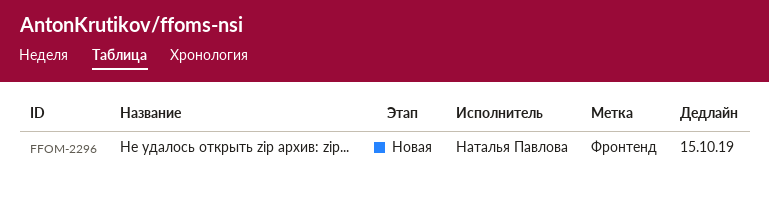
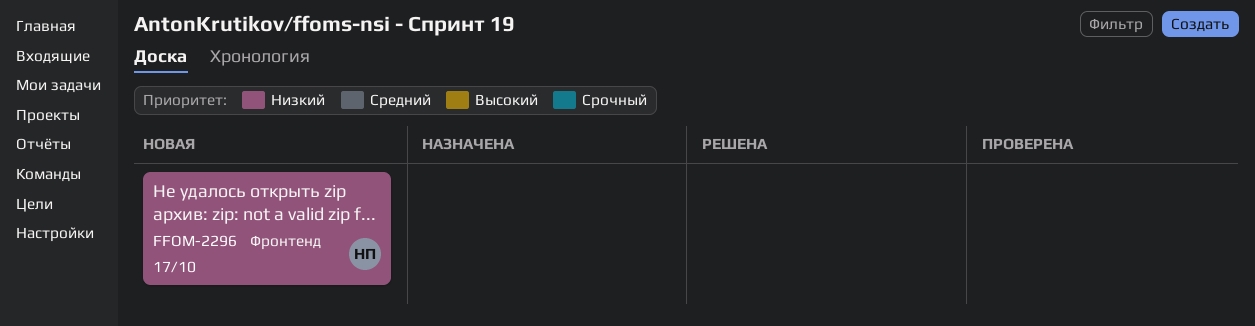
FFOM-2296, due: Oct 15 -> Oct 17

